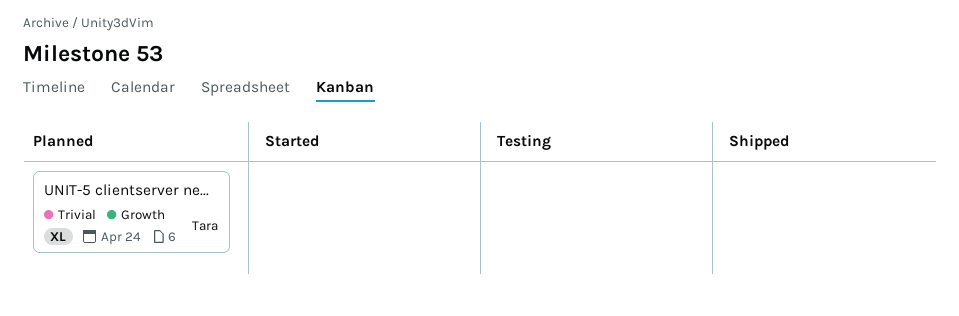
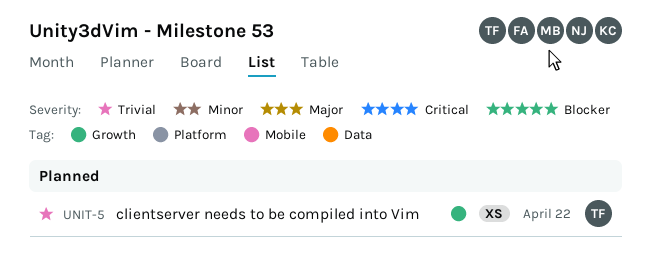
UNIT-5, estimate: XL -> XS
UNIT-5, due: Apr 24 -> Apr 22

